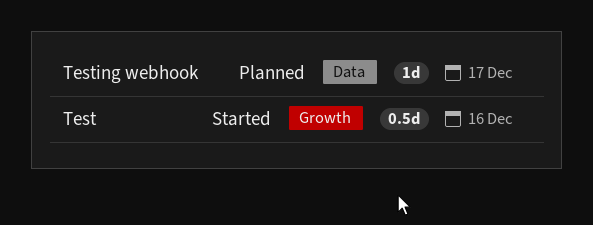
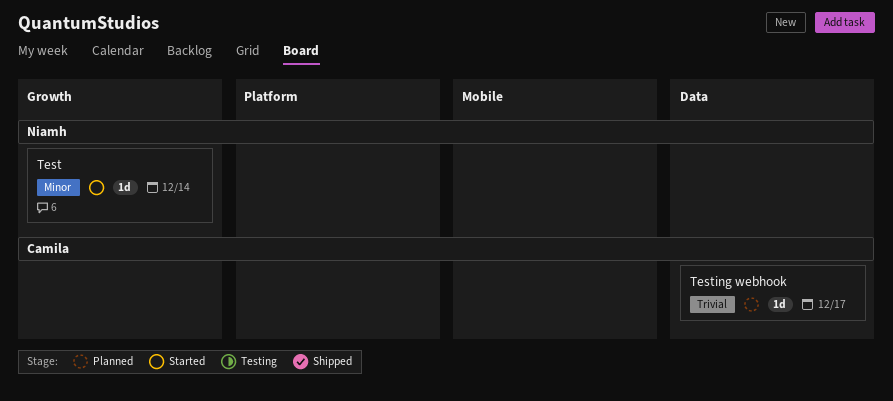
Test, estimate: 0.5d -> 1d
Test, due: Dec 16 -> Dec 14

